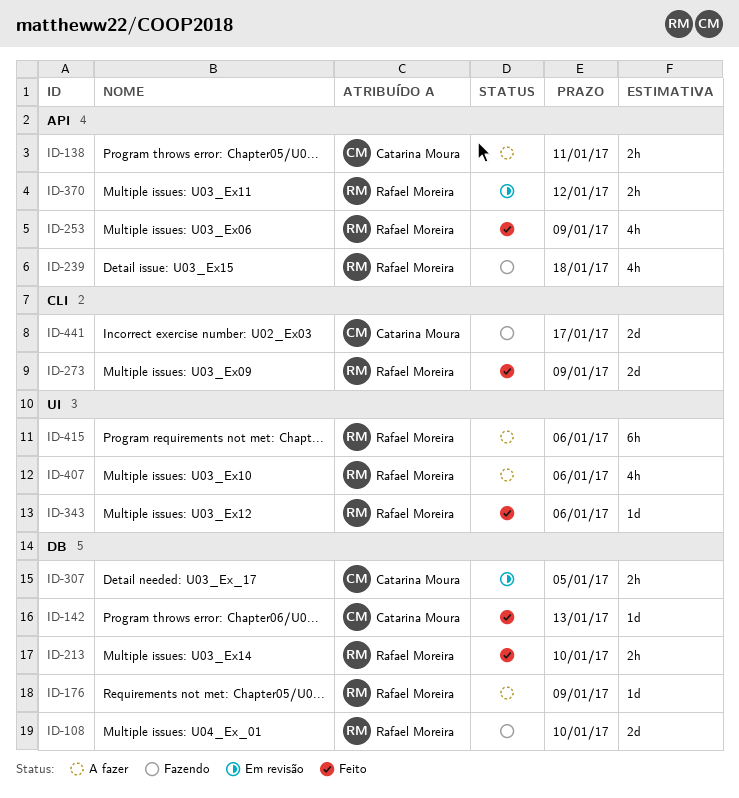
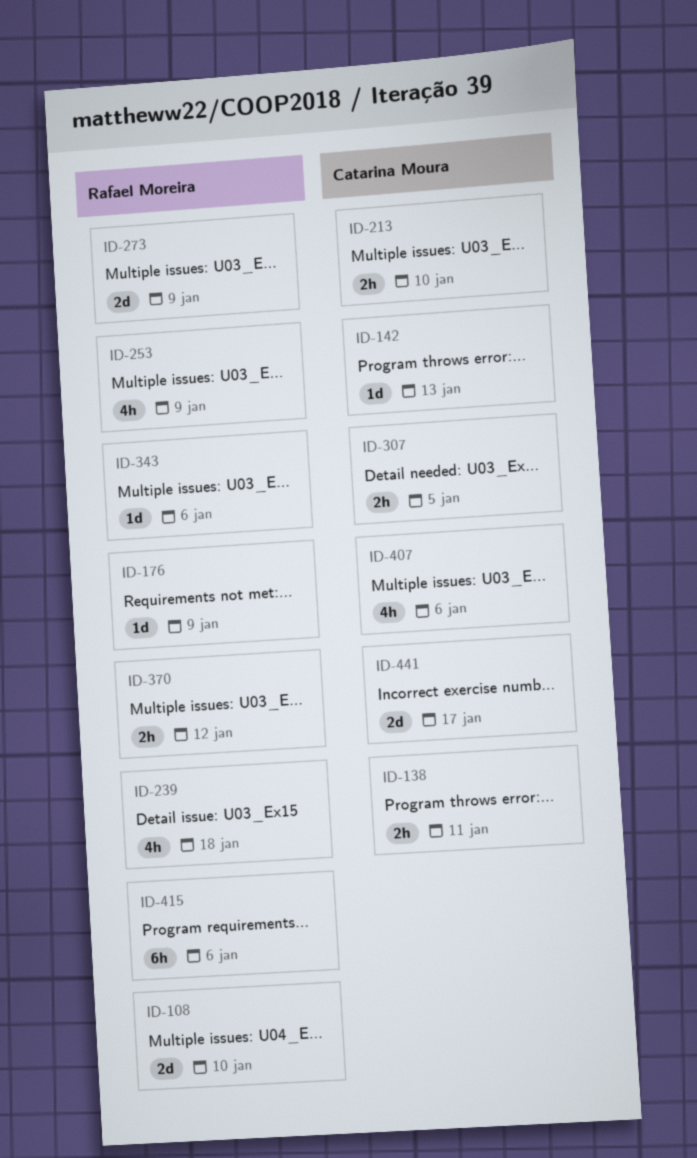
ID-213, owner: Rafael Moreira -> Catarina Moura
ID-407, owner: Rafael Moreira -> Catarina Moura

